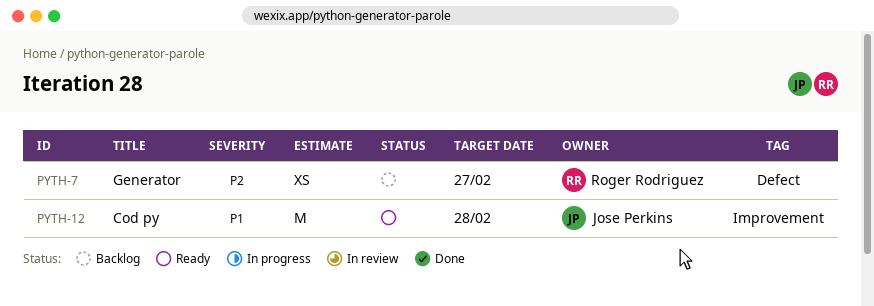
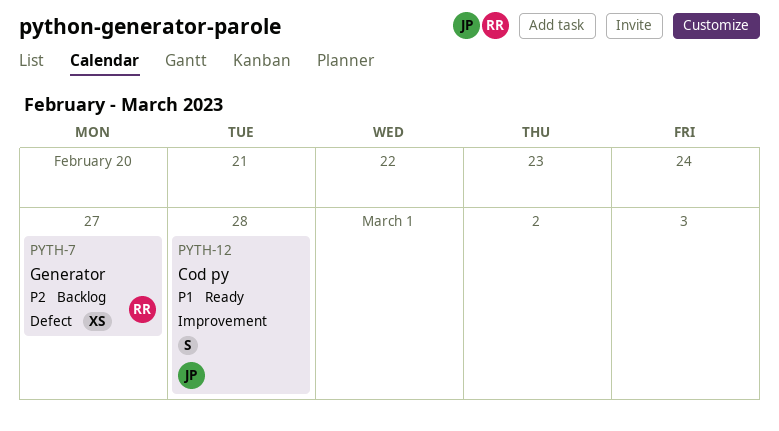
PYTH-12, estimate: M -> S

